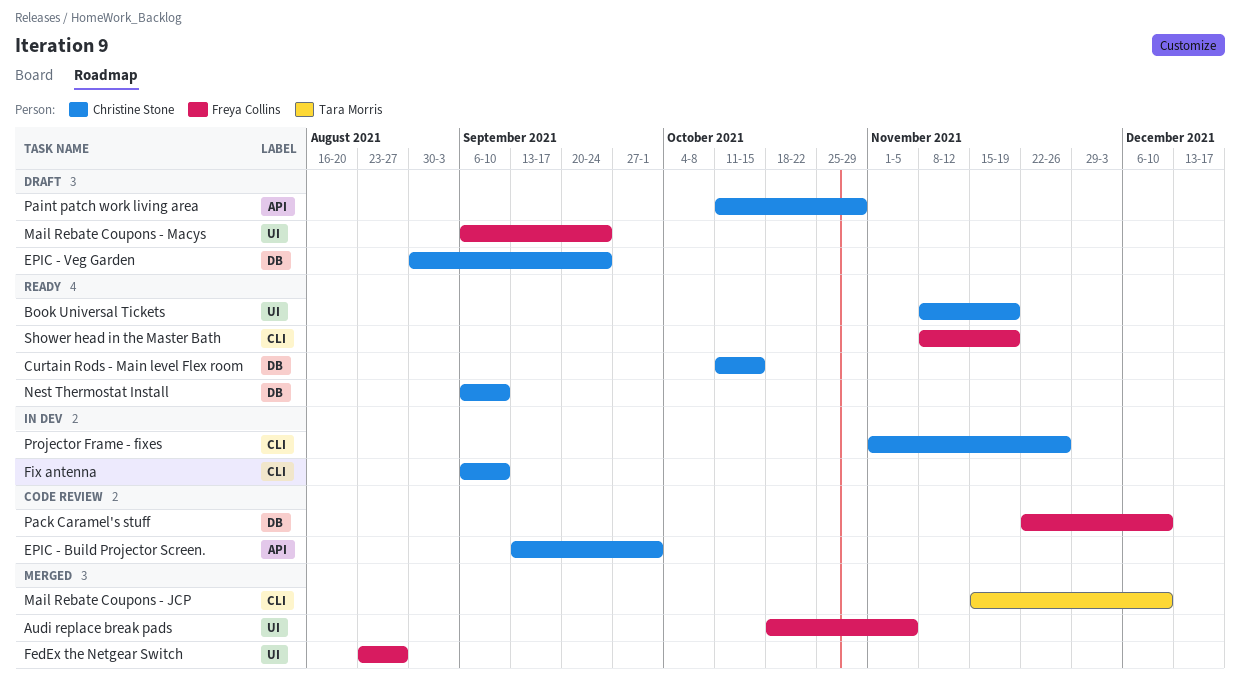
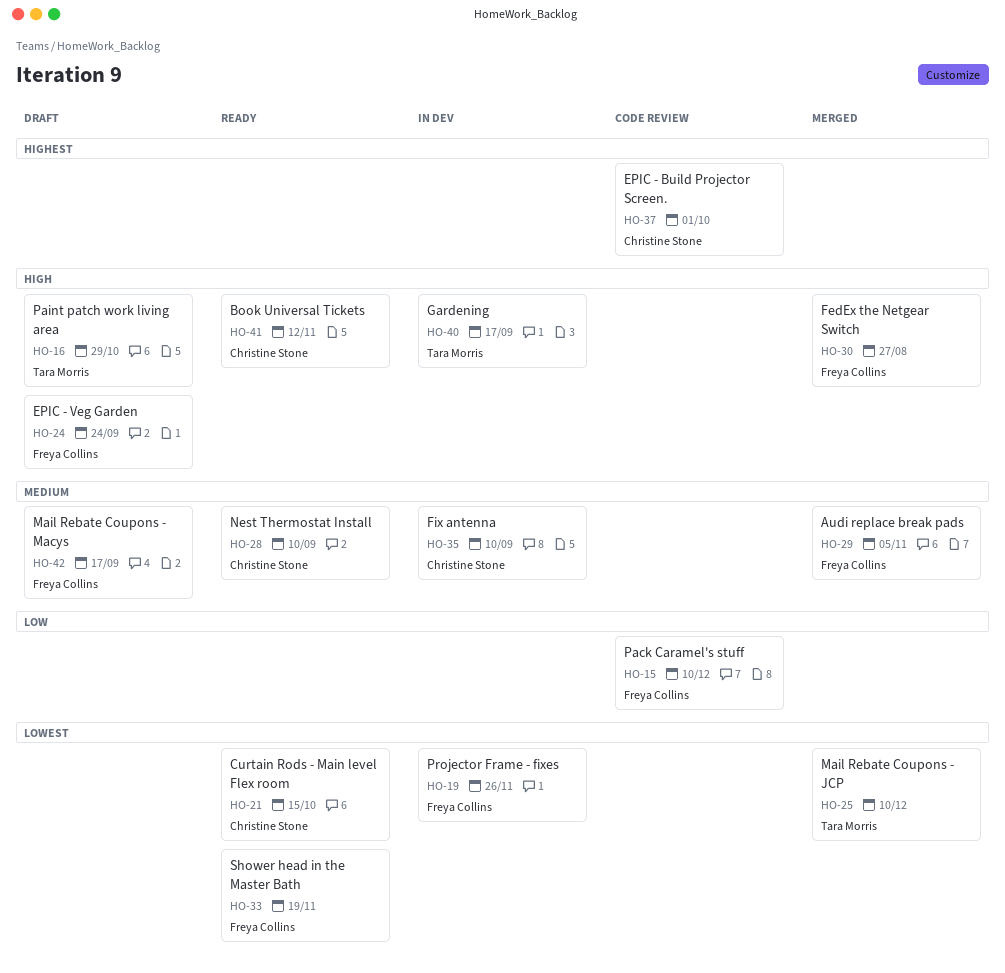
Book Universal Tickets, due: Nov 19 -> Nov 12
EPIC - Veg Garden, owner: Christine Stone -> Freya Collins
Gardening: none -> present
Mail Rebate Coupons - Macys, due: Sep 24 -> Sep 17
Paint patch work living area, owner: Christine Stone -> Tara Morris
Projector Frame - fixes, owner: Christine Stone -> Freya Collins

